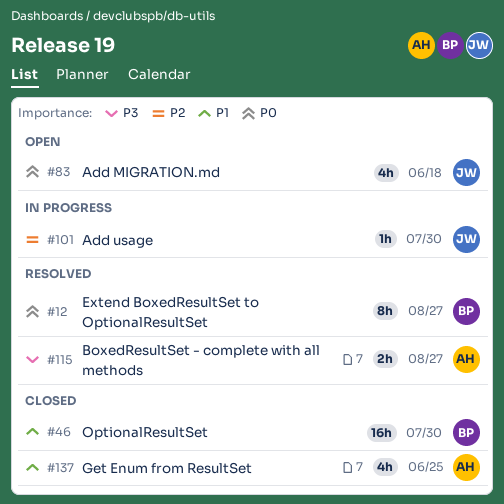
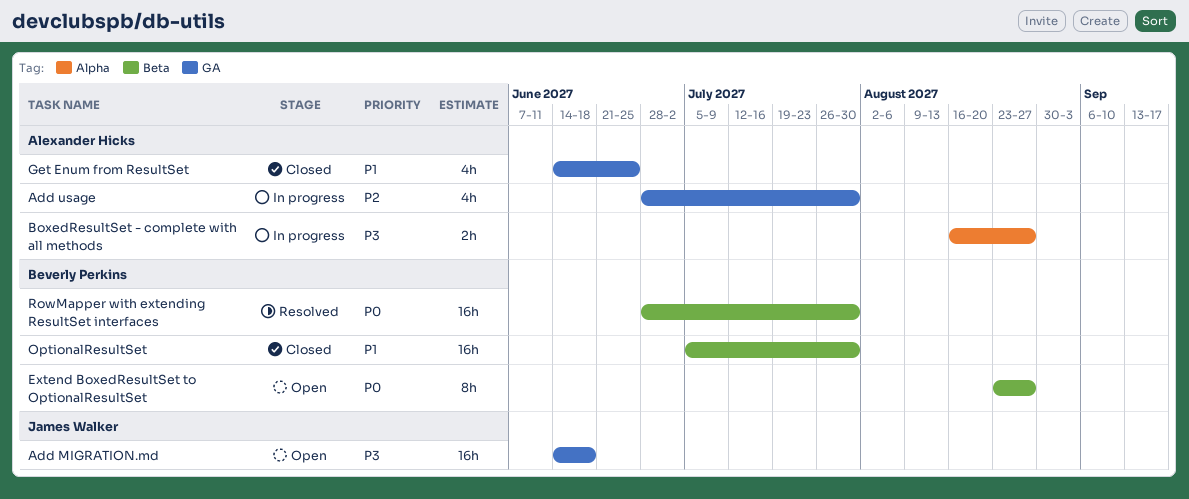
Add MIGRATION.md, priority: P0 -> P3
Add MIGRATION.md, estimate: 4h -> 16h
Add usage, owner: James Walker -> Alexander Hicks
Add usage, estimate: 1h -> 4h
BoxedResultSet - complete with all methods, status: Resolved -> In progress
Extend BoxedResultSet to OptionalResultSet, status: Resolved -> Open
RowMapper with extending ResultSet interfaces: none -> present

